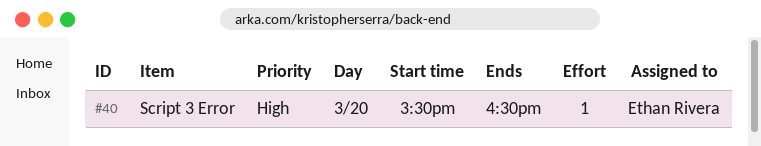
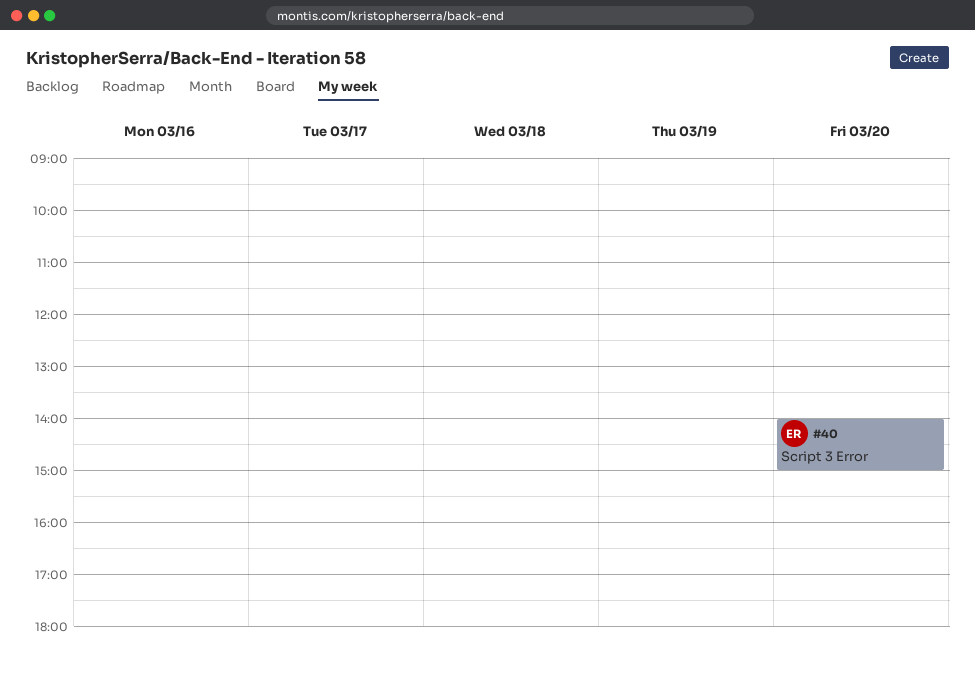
#40, begins: 15:30 -> 14:00
#40, ends: 16:30 -> 15:00

